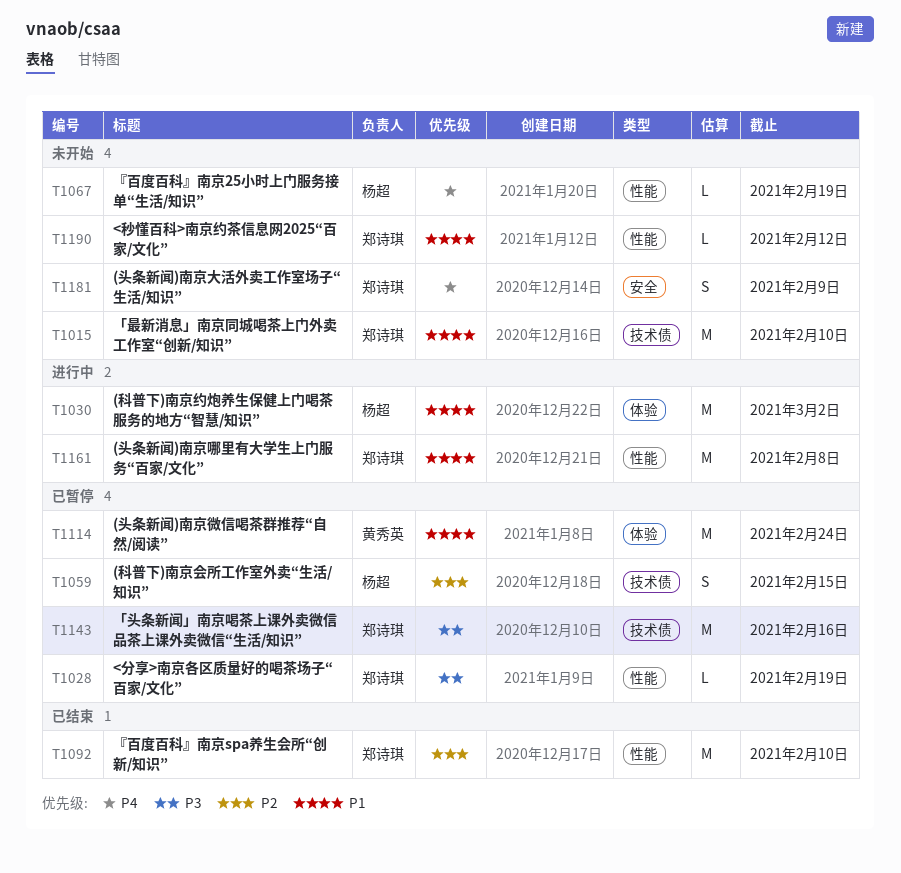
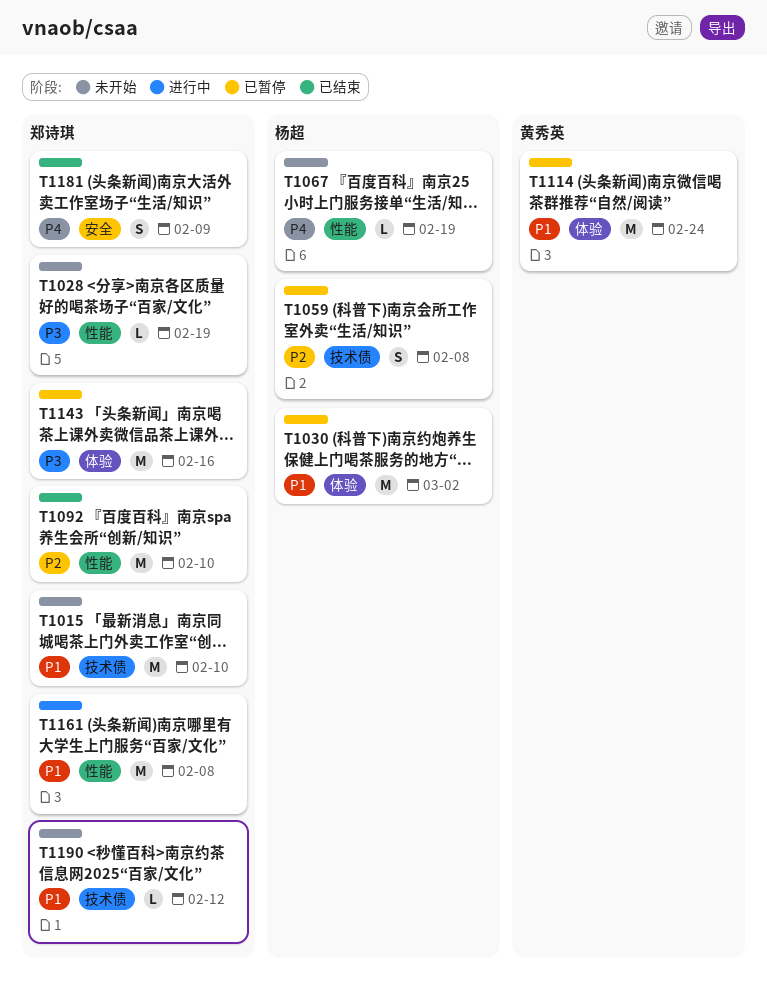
T1028, status: 已暂停 -> 未开始
T1030, status: 进行中 -> 已暂停
T1059, due: Feb 15 -> Feb 8
T1143, label: 技术债 -> 体验
T1181, status: 未开始 -> 已结束
T1190, label: 性能 -> 技术债

